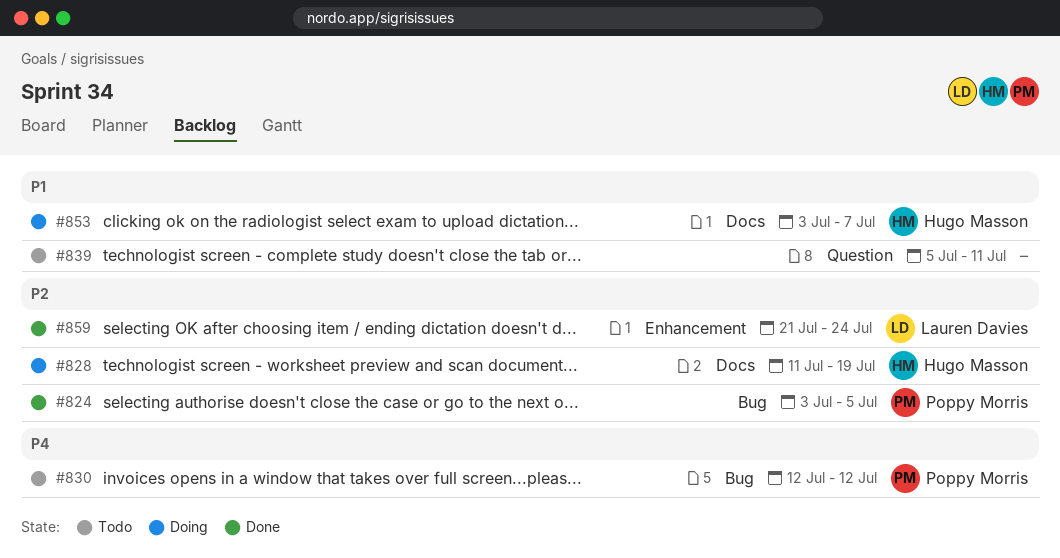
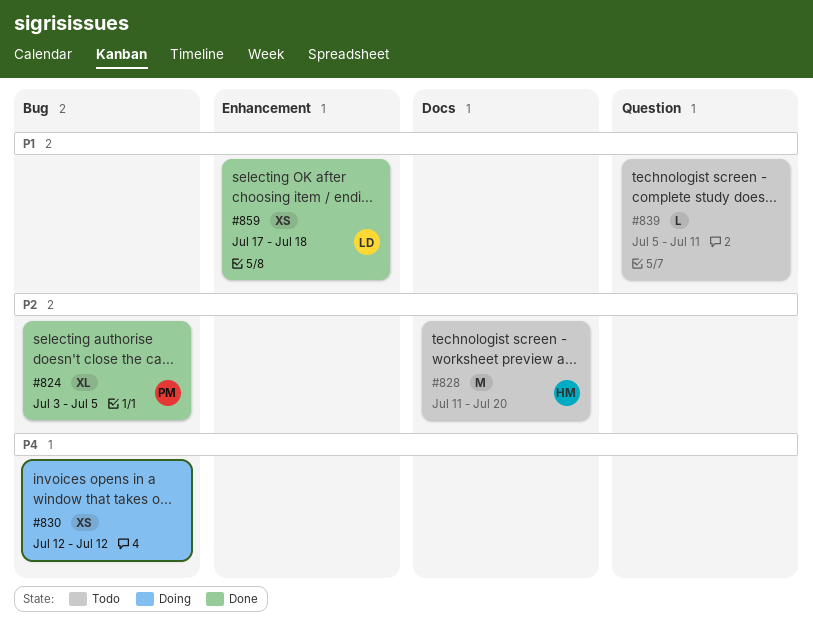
#828, status: Doing -> Todo
#828, due: Jul 19 -> Jul 20
#830, status: Todo -> Doing
#830, owner: Poppy Morris -> none
#853: present -> none
#859, priority: P2 -> P1
#859, start: Jul 21 -> Jul 17
#859, due: Jul 24 -> Jul 18

